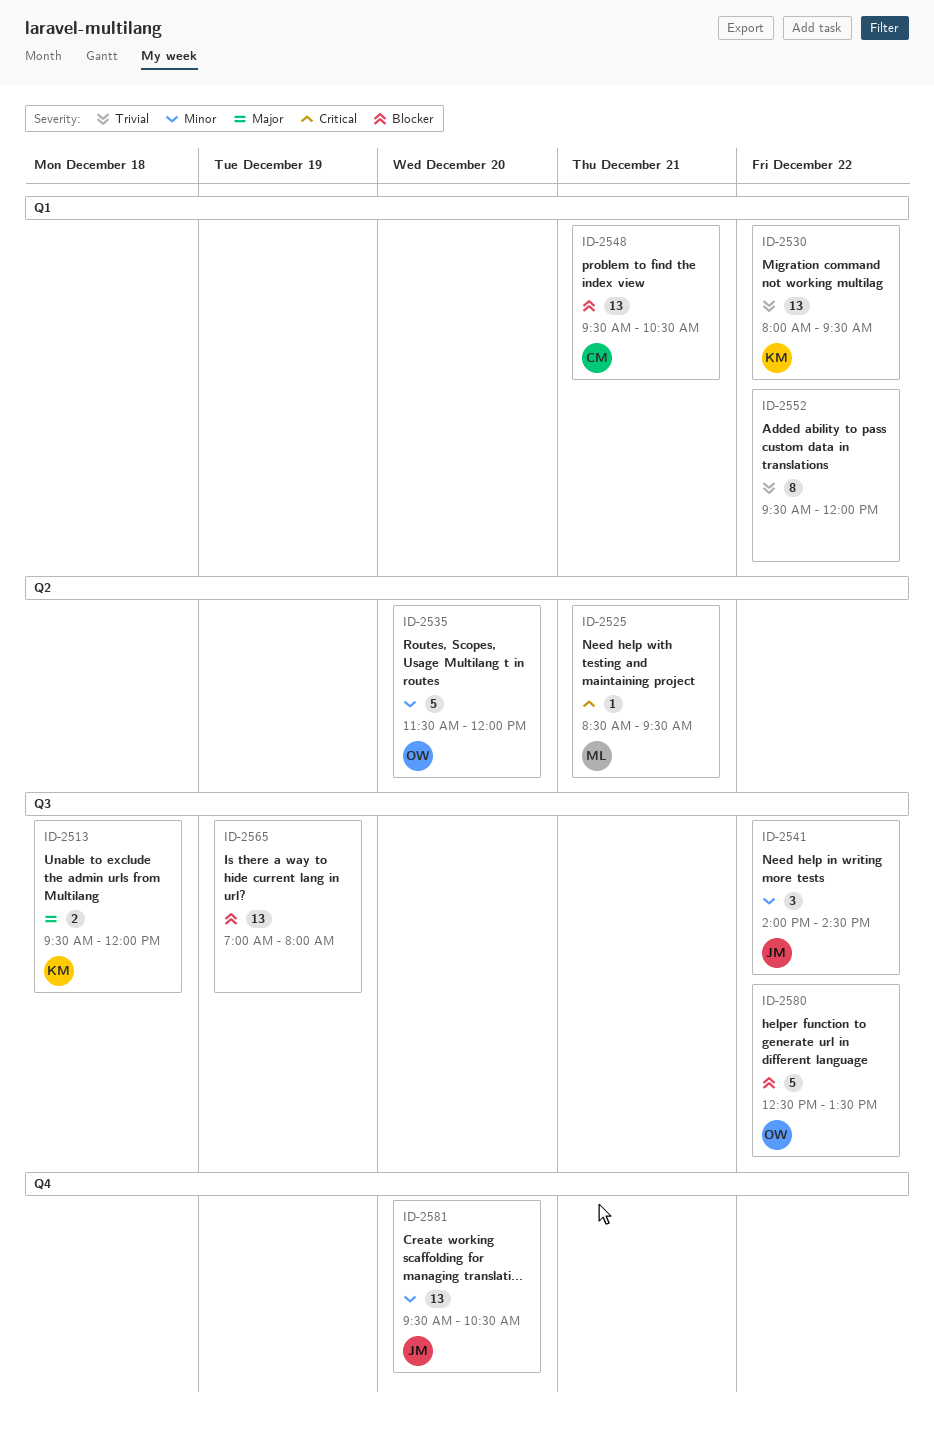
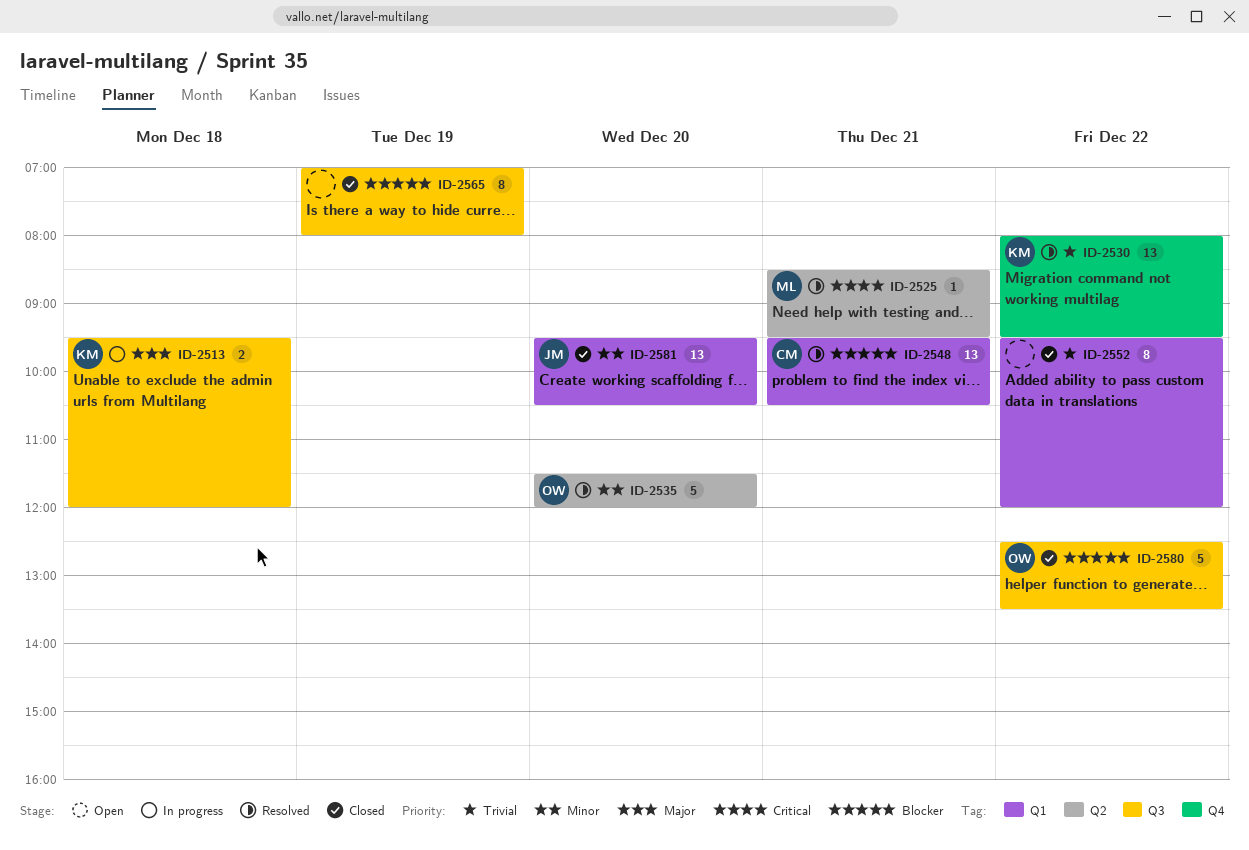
ID-2530, label: Q1 -> Q4
ID-2541: present -> none
ID-2565, estimate: 13 -> 8
ID-2581, label: Q4 -> Q1

